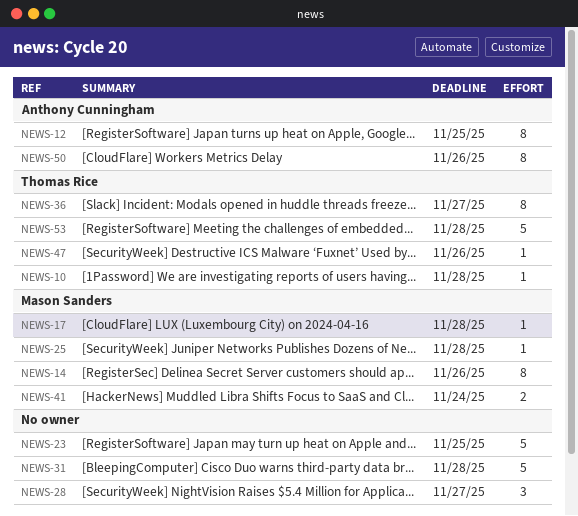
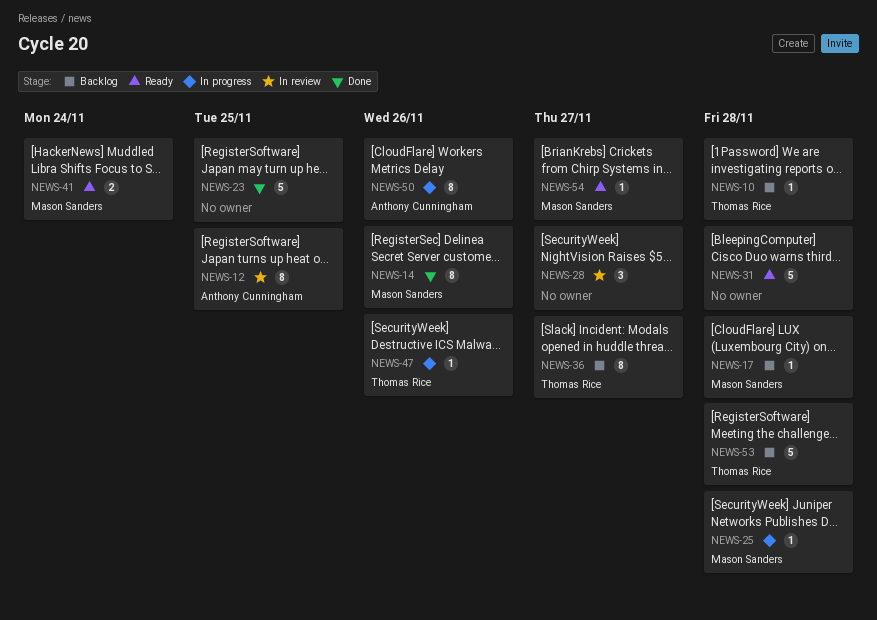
NEWS-54: none -> present

